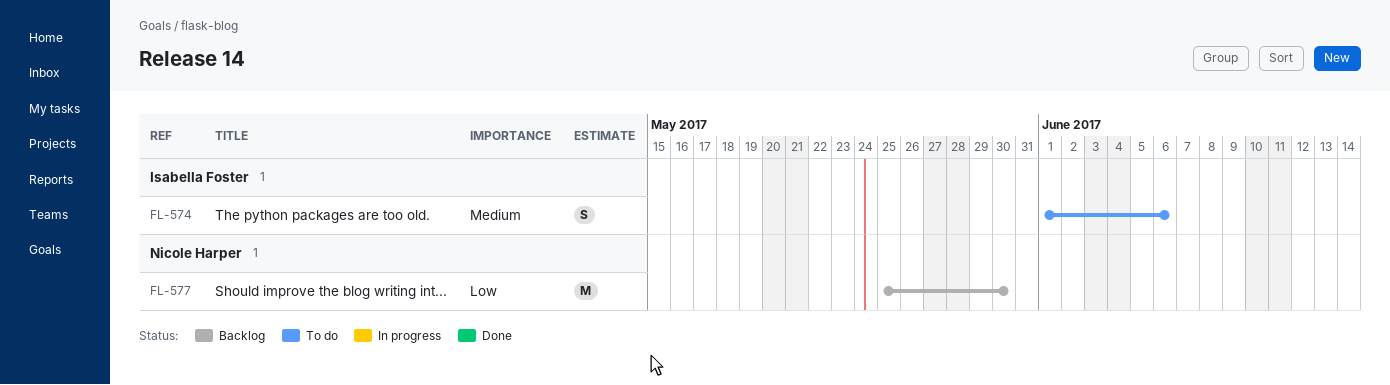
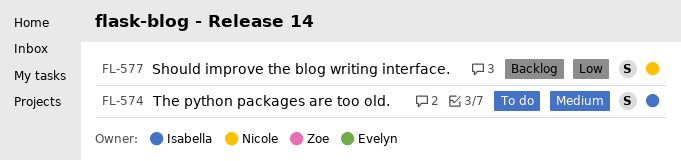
FL-577, estimate: M -> S

